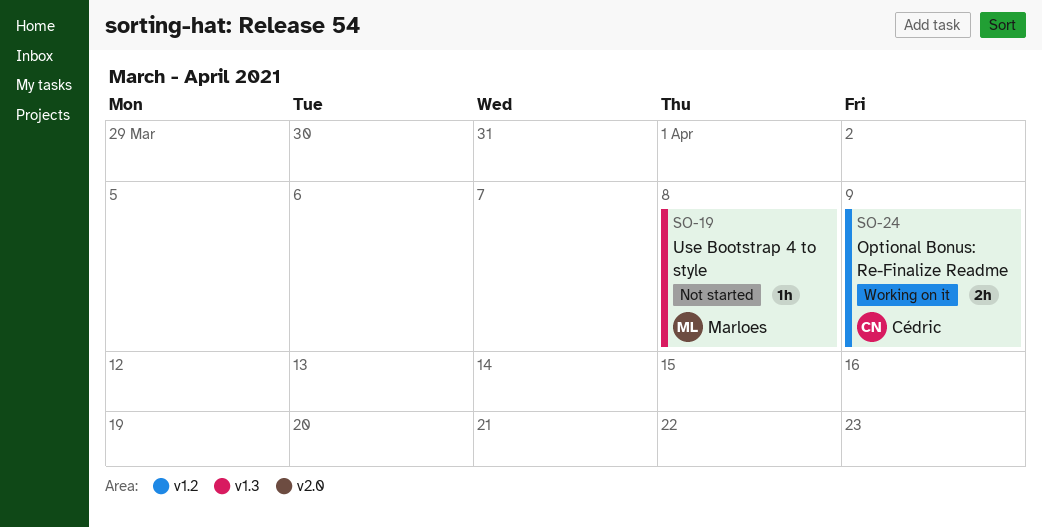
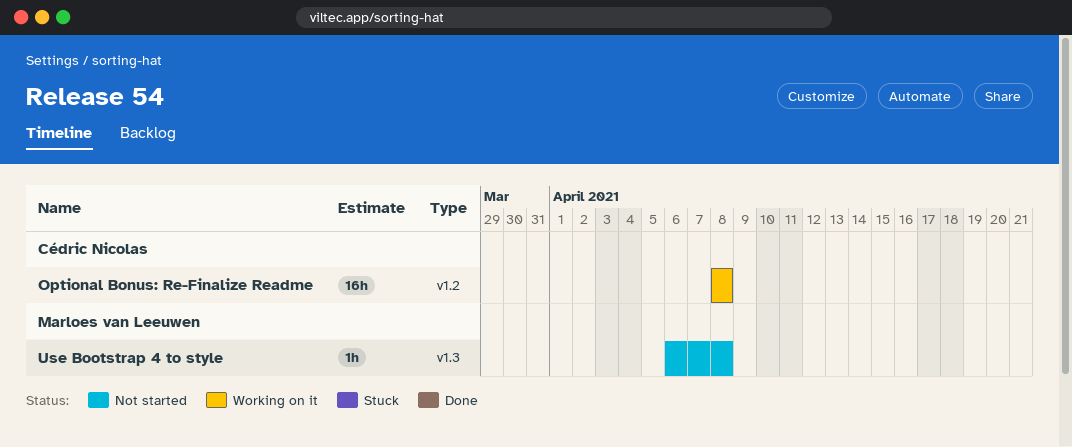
Optional Bonus: Re-Finalize Readme, estimate: 2h -> 16h
Optional Bonus: Re-Finalize Readme, due: Apr 9 -> Apr 8

